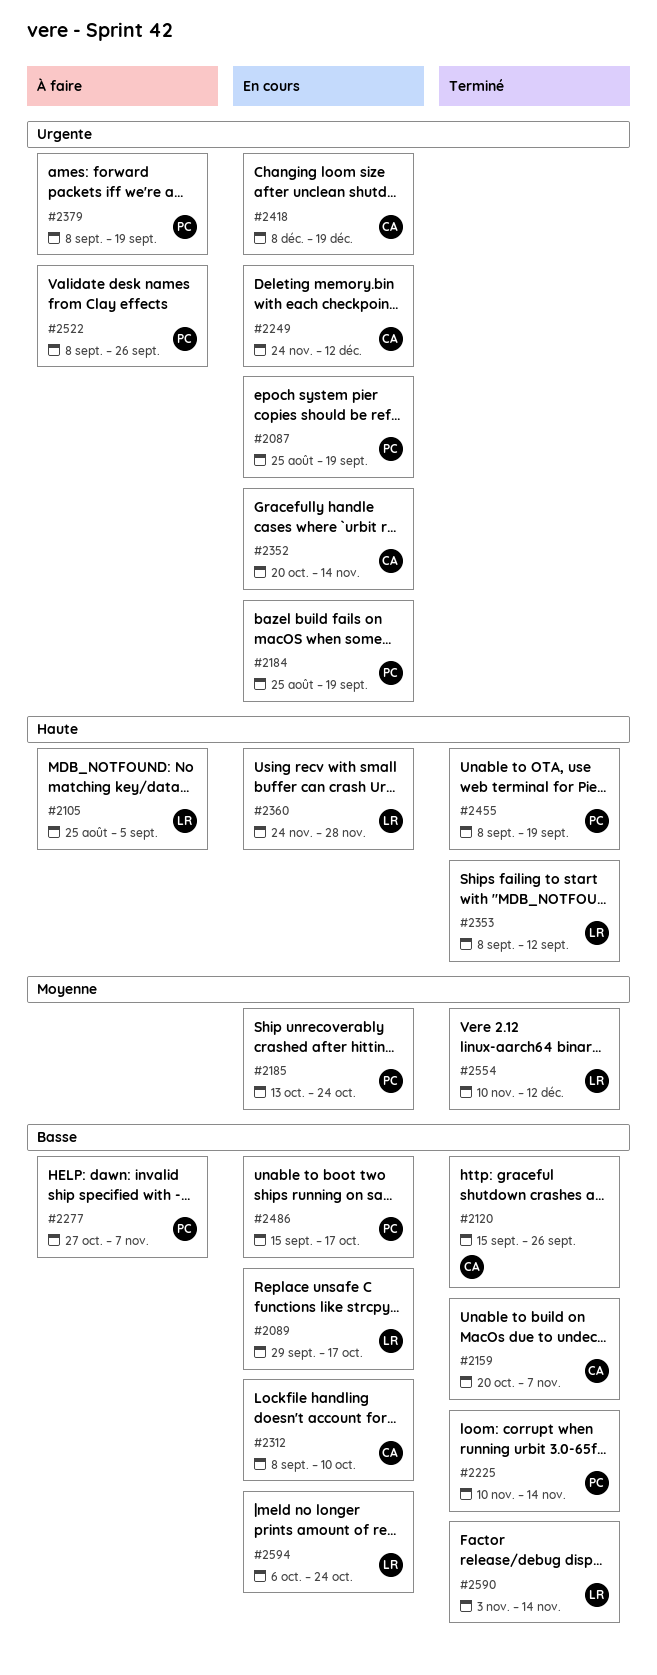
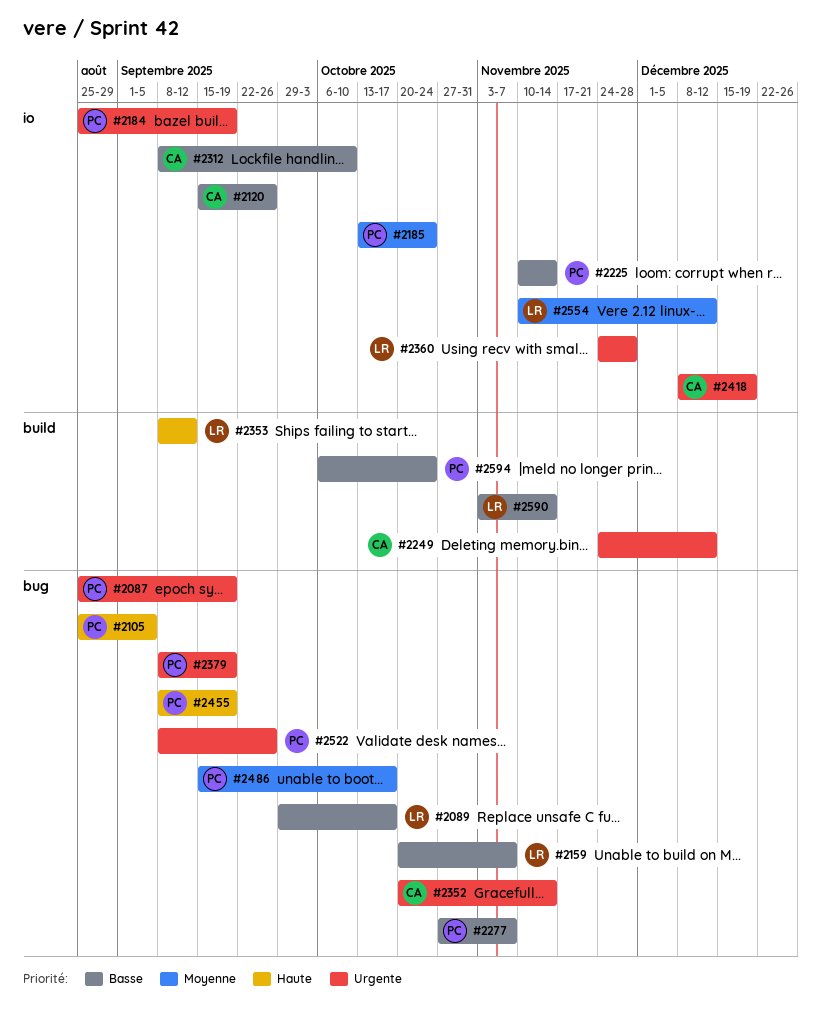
#2105, owner: LR -> PC
#2159, owner: CA -> LR
#2360, priority: Haute -> Urgente
#2486, priority: Basse -> Moyenne
#2594, owner: LR -> PC

